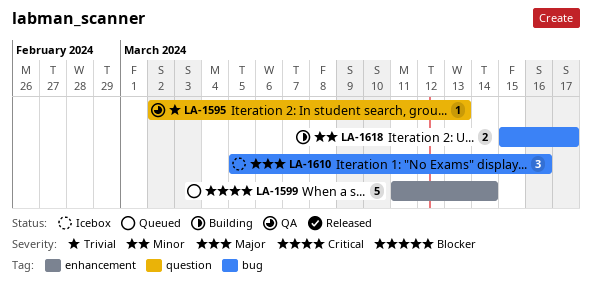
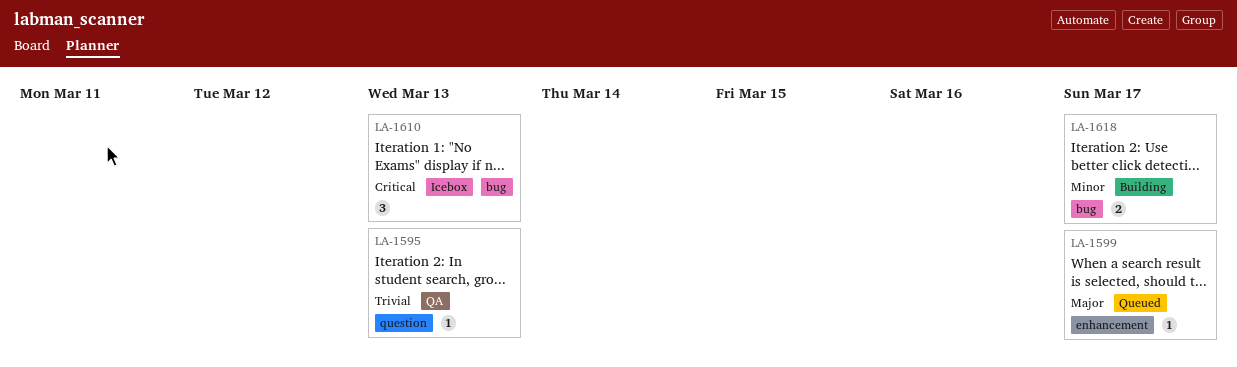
LA-1599, priority: Critical -> Major
LA-1599, estimate: 5 -> 1
LA-1599, due: Mar 14 -> Mar 17
LA-1610, priority: Major -> Critical
LA-1610, due: Mar 16 -> Mar 13

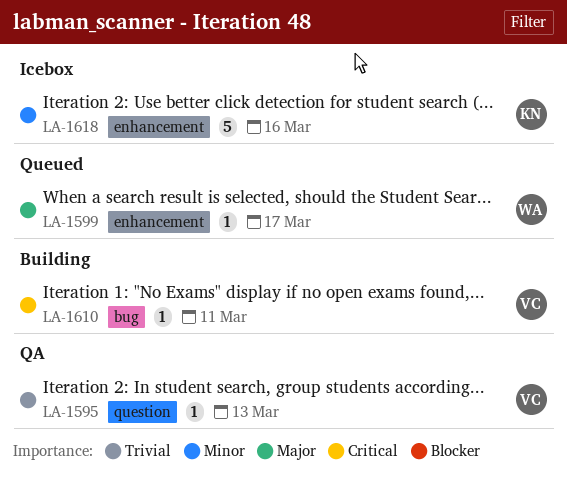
LA-1610, status: Icebox -> Building
LA-1610, estimate: 3 -> 1
LA-1610, due: Mar 13 -> Mar 11
LA-1618, status: Building -> Icebox
LA-1618, label: bug -> enhancement
LA-1618, estimate: 2 -> 5
LA-1618, due: Mar 17 -> Mar 16

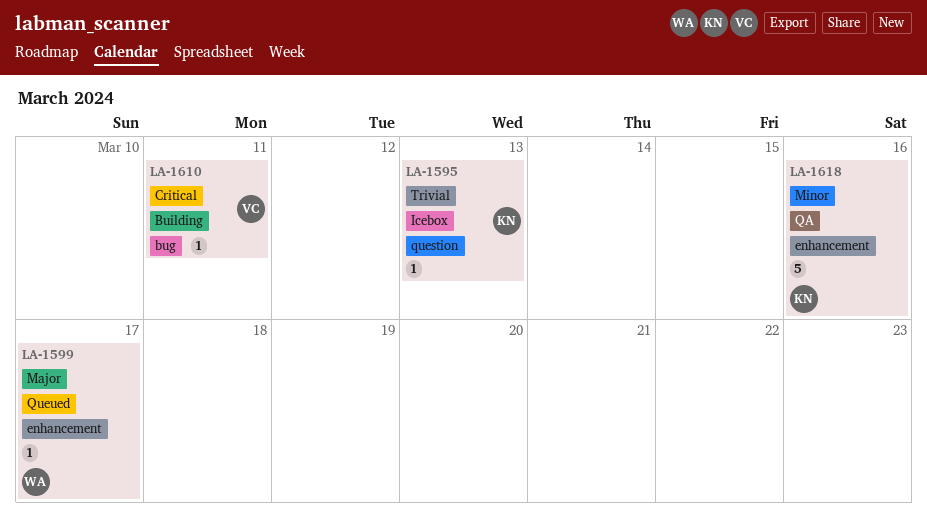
LA-1595, status: QA -> Icebox
LA-1595, owner: VC -> KN
LA-1618, status: Icebox -> QA

